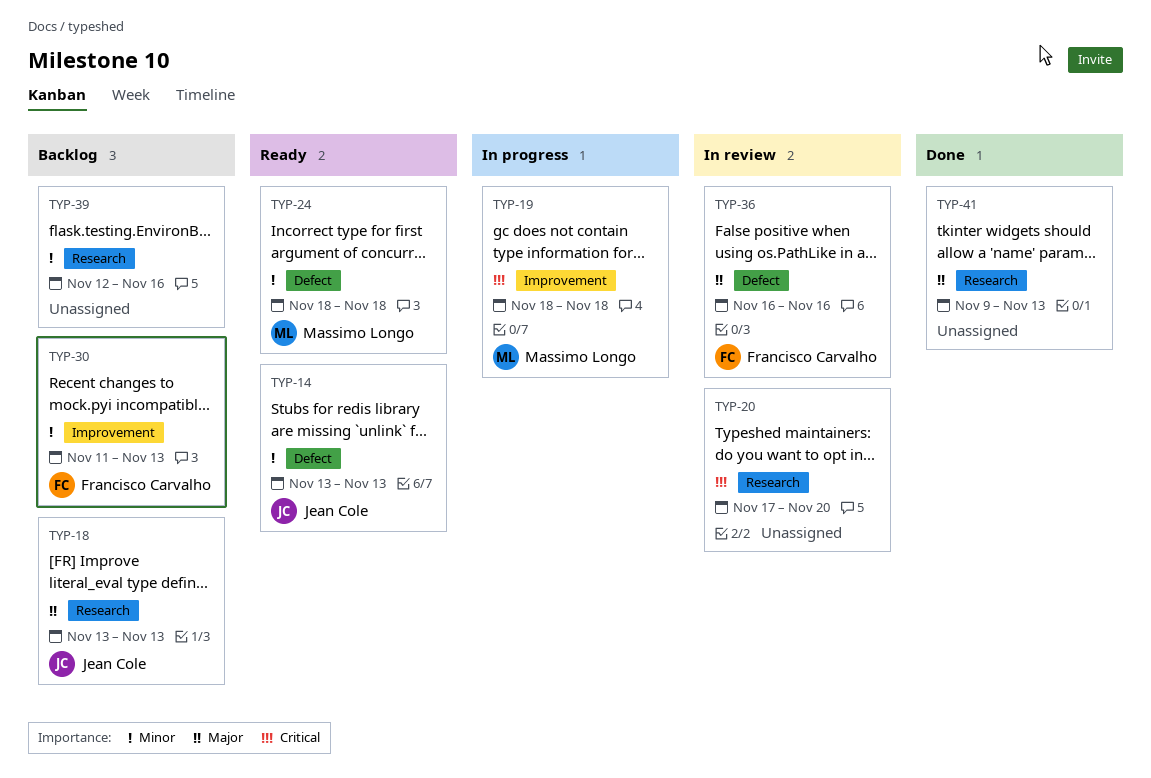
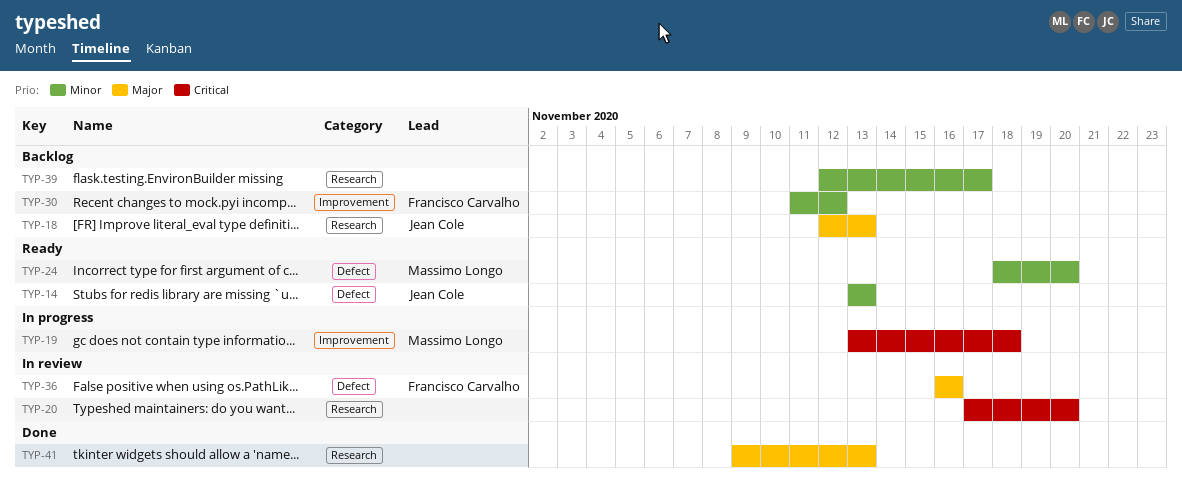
TYP-18, start: Nov 13 -> Nov 12
TYP-19, start: Nov 18 -> Nov 13
TYP-24, due: Nov 18 -> Nov 20
TYP-30, due: Nov 13 -> Nov 12
TYP-39, due: Nov 16 -> Nov 17

